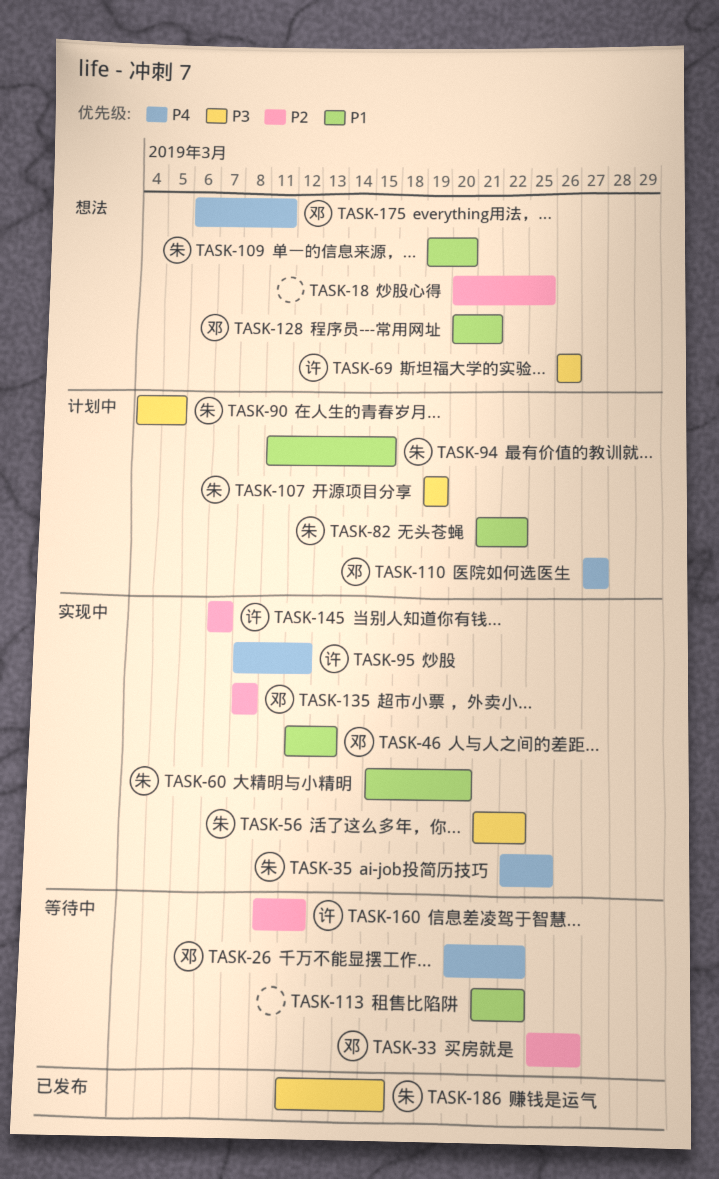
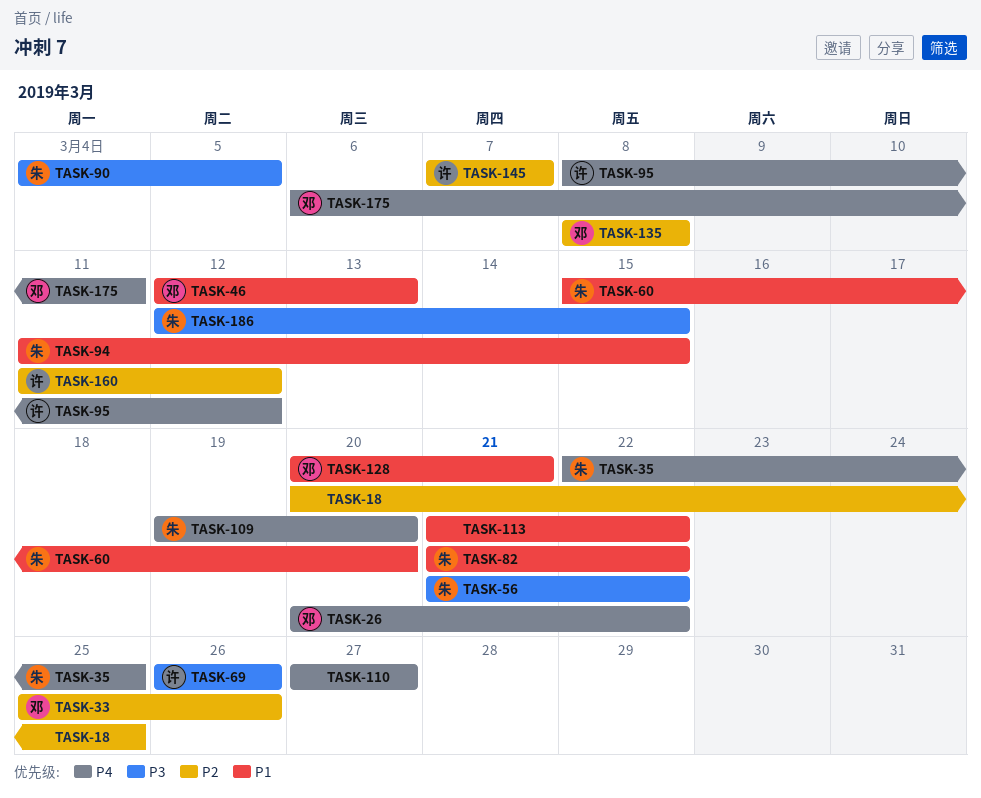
TASK-107: present -> none
TASK-109, priority: P1 -> P4
TASK-110, owner: 邓 -> none

